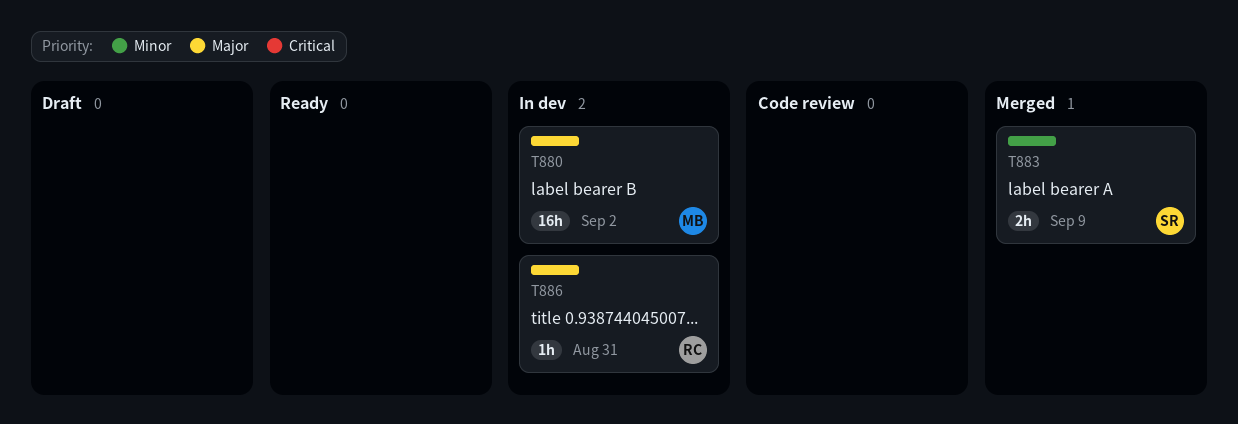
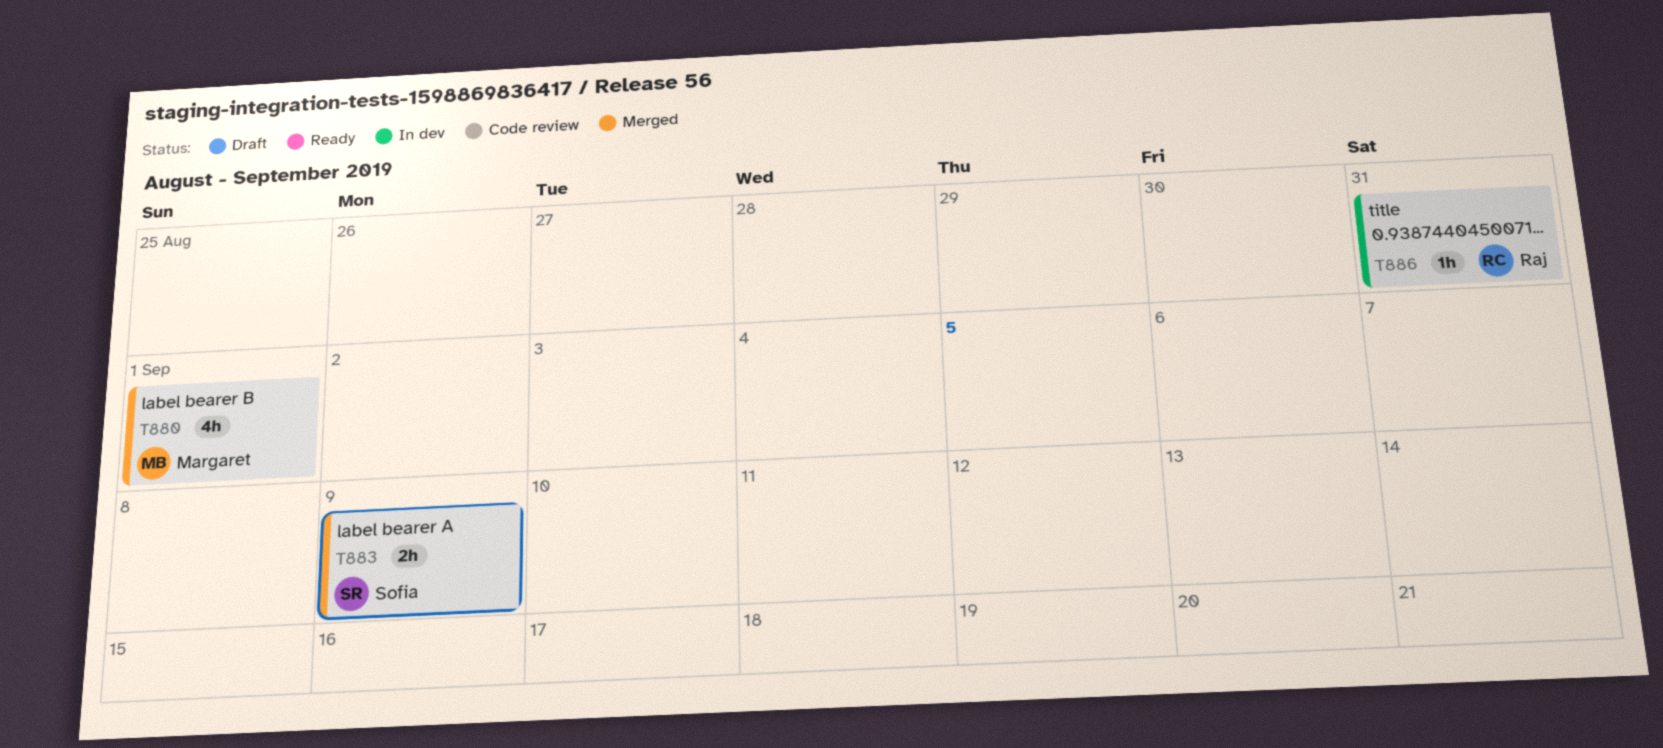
T880, status: In dev -> Merged
T880, estimate: 16h -> 4h
T880, due: Sep 2 -> Sep 1

